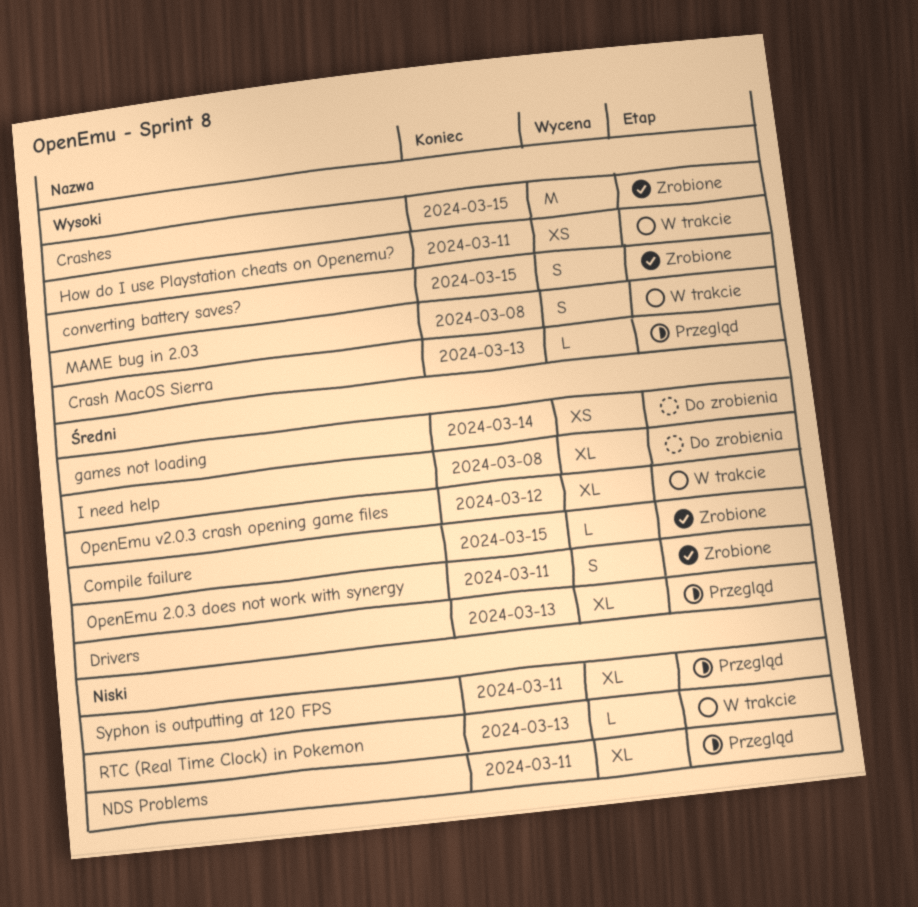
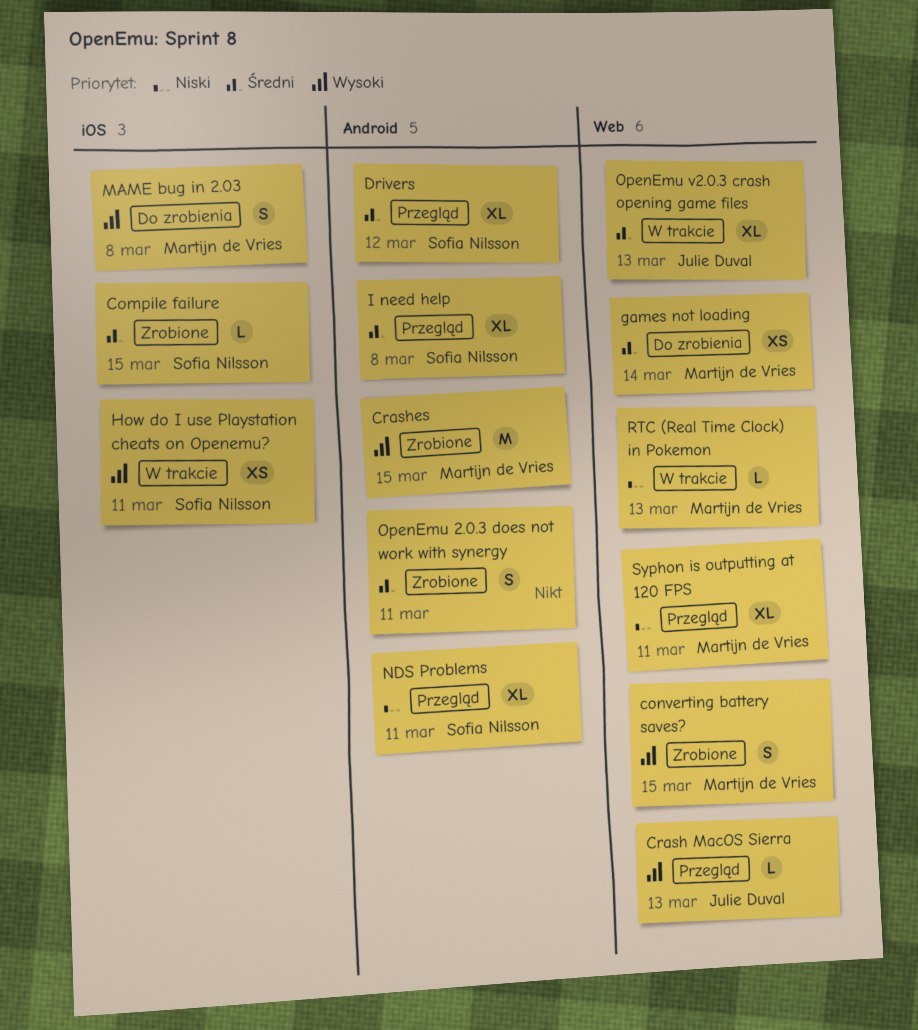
Drivers, due: Mar 13 -> Mar 12
I need help, status: Do zrobienia -> Przegląd
MAME bug in 2.03, status: W trakcie -> Do zrobienia
OpenEmu v2.0.3 crash opening game files, due: Mar 12 -> Mar 13

